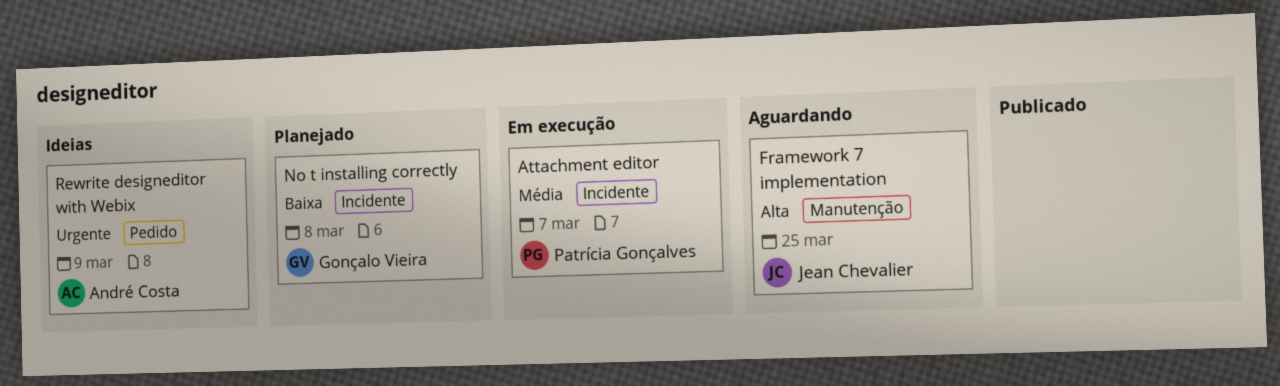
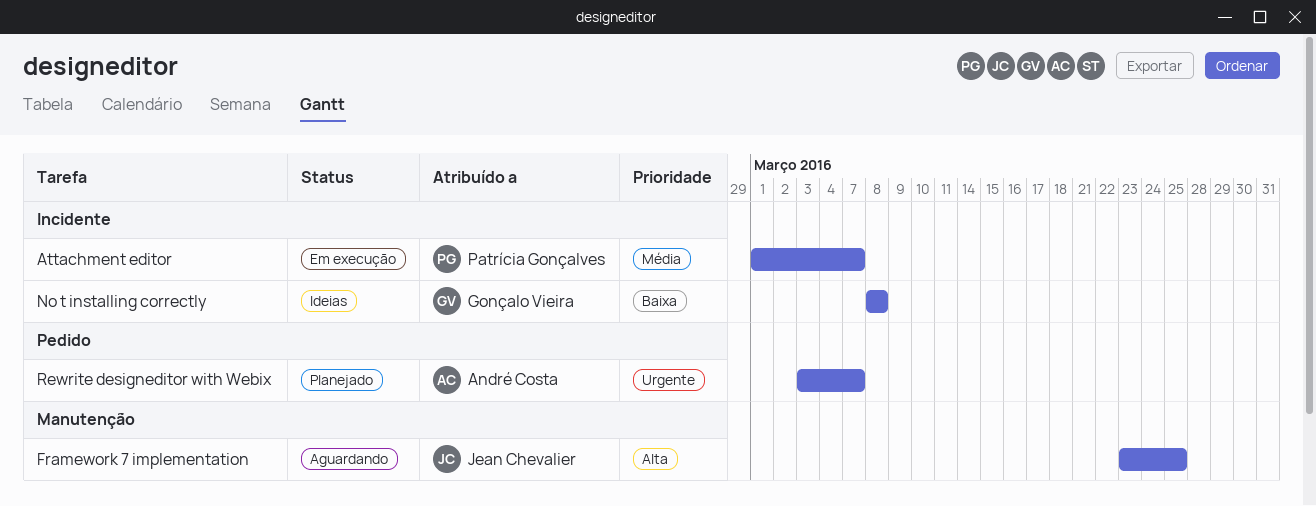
No t installing correctly, status: Planejado -> Ideias
Rewrite designeditor with Webix, status: Ideias -> Planejado
Rewrite designeditor with Webix, due: Mar 9 -> Mar 7

